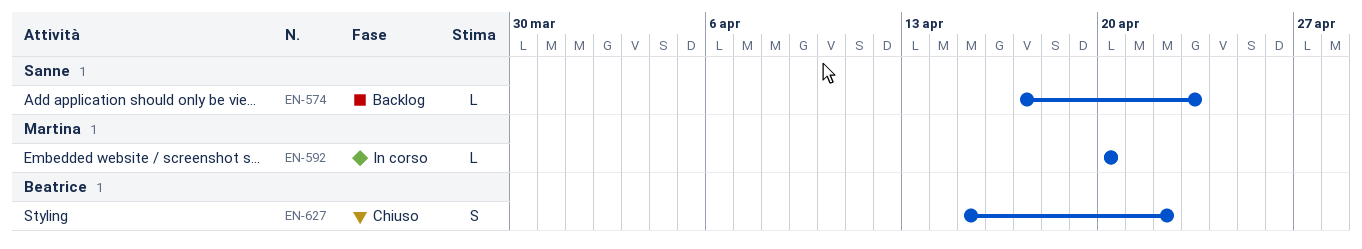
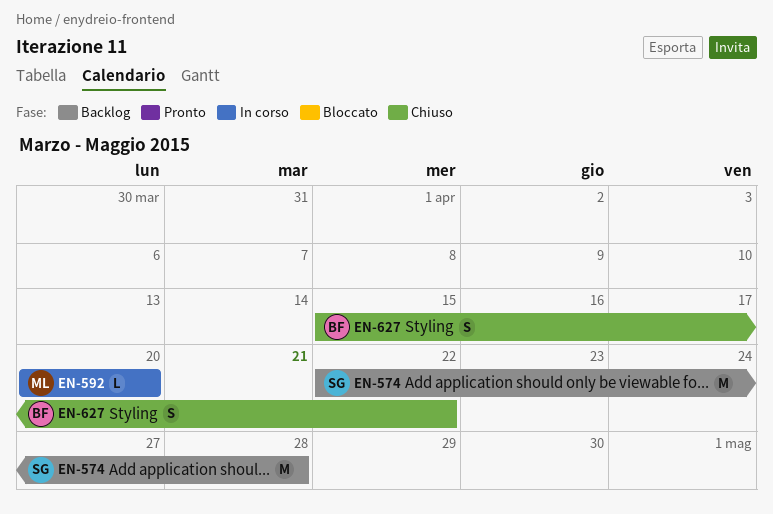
EN-574, estimate: L -> M
EN-574, start: Apr 17 -> Apr 22
EN-574, due: Apr 23 -> Apr 28

